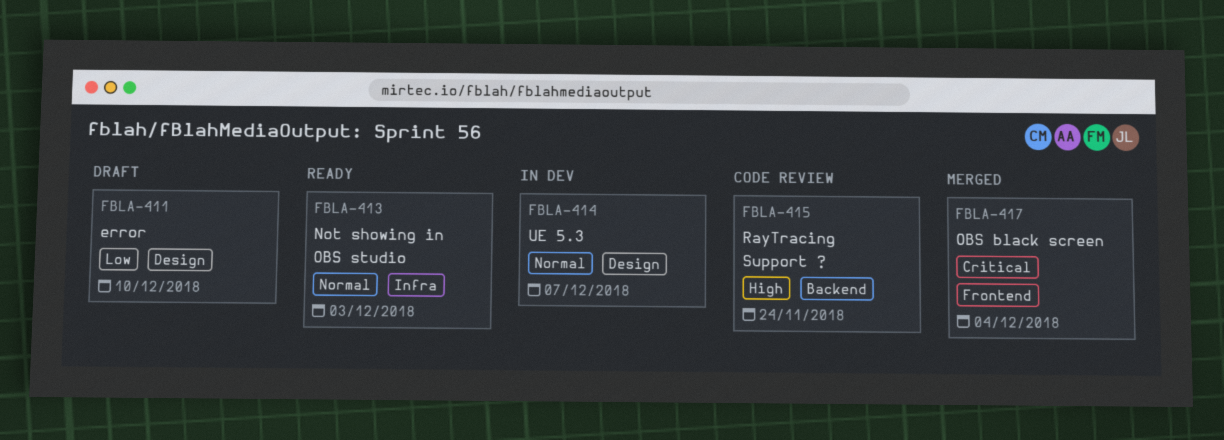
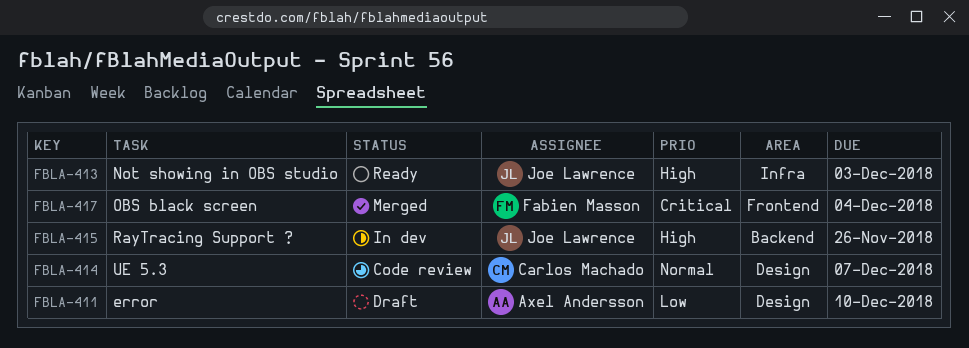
FBLA-413, priority: Normal -> High
FBLA-414, status: In dev -> Code review
FBLA-415, status: Code review -> In dev
FBLA-415, due: Nov 24 -> Nov 26

